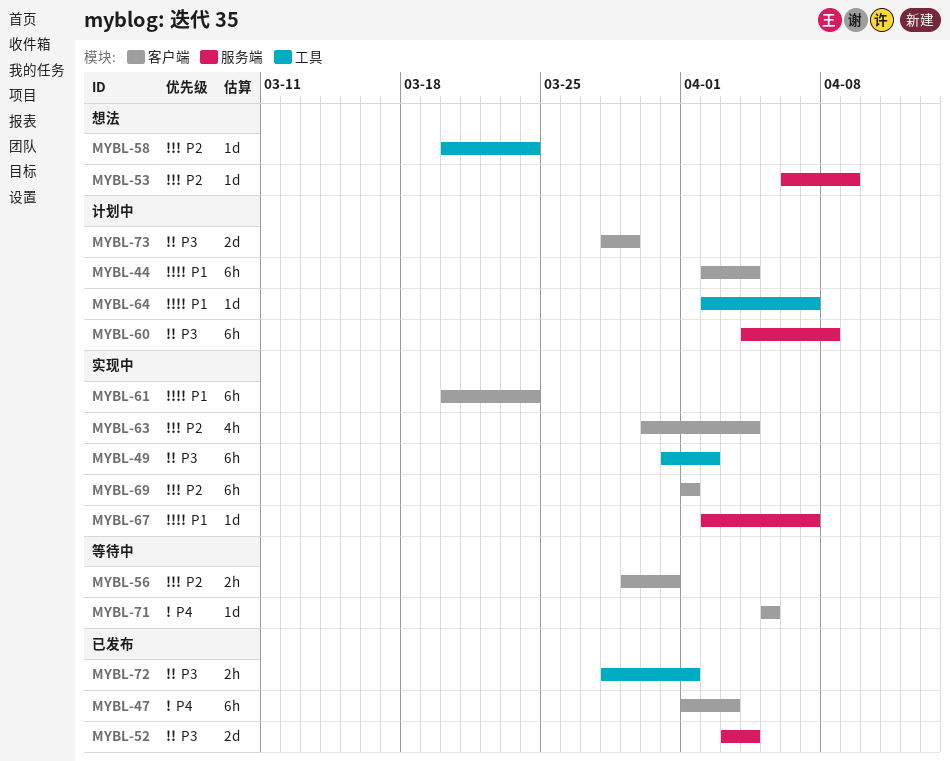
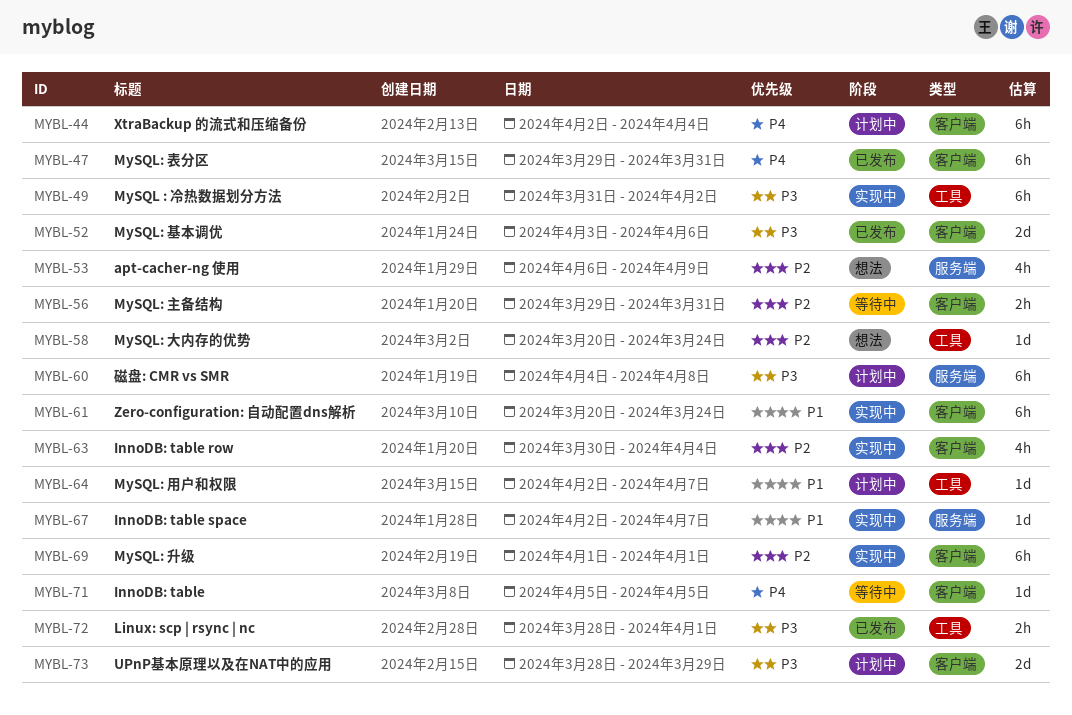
MYBL-44, priority: P1 -> P4
MYBL-47, start: Apr 1 -> Mar 29
MYBL-47, due: Apr 3 -> Mar 31
MYBL-52, label: 服务端 -> 客户端
MYBL-52, due: Apr 4 -> Apr 6
MYBL-53, estimate: 1d -> 4h

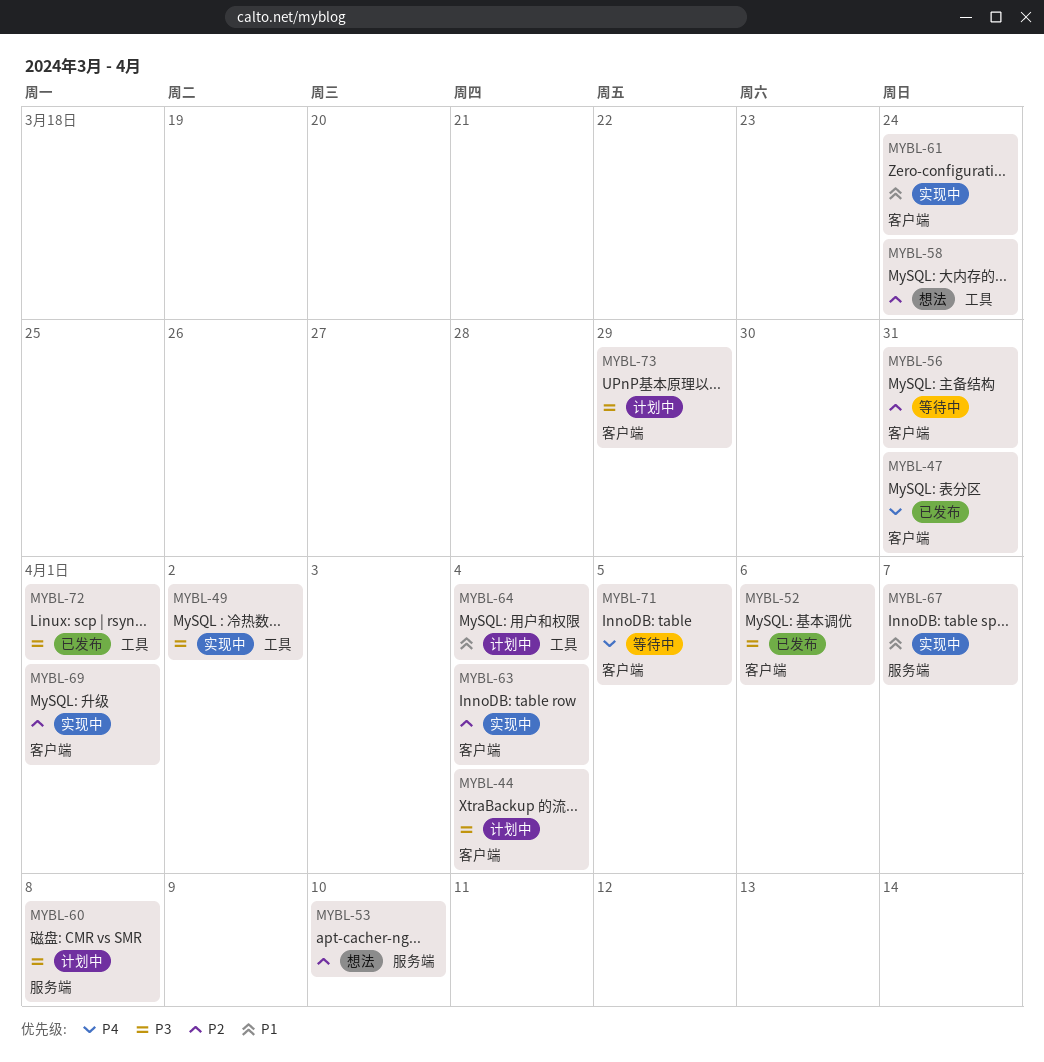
MYBL-44, priority: P4 -> P3
MYBL-53, due: Apr 9 -> Apr 10
MYBL-64, due: Apr 7 -> Apr 4

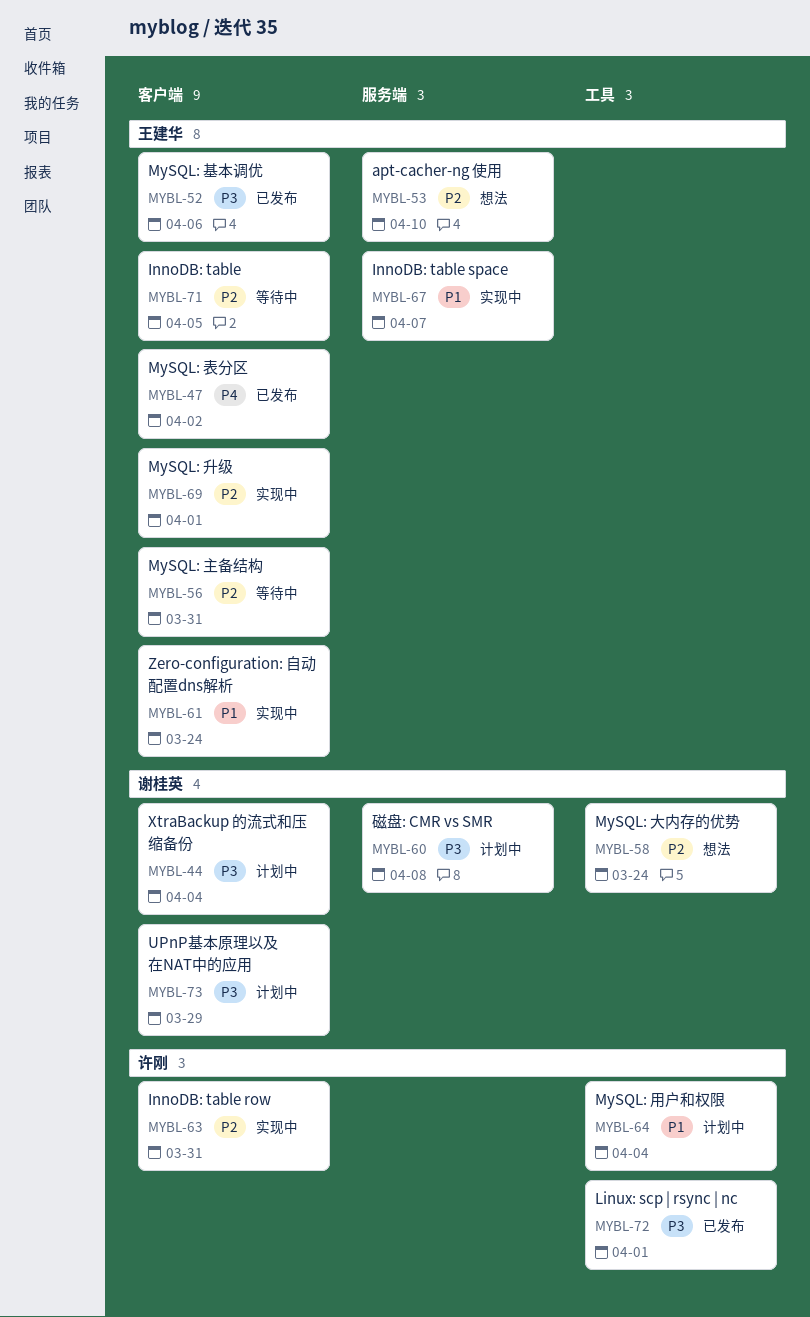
MYBL-47, due: Mar 31 -> Apr 2
MYBL-49: present -> none
MYBL-63, due: Apr 4 -> Mar 31
MYBL-71, priority: P4 -> P2

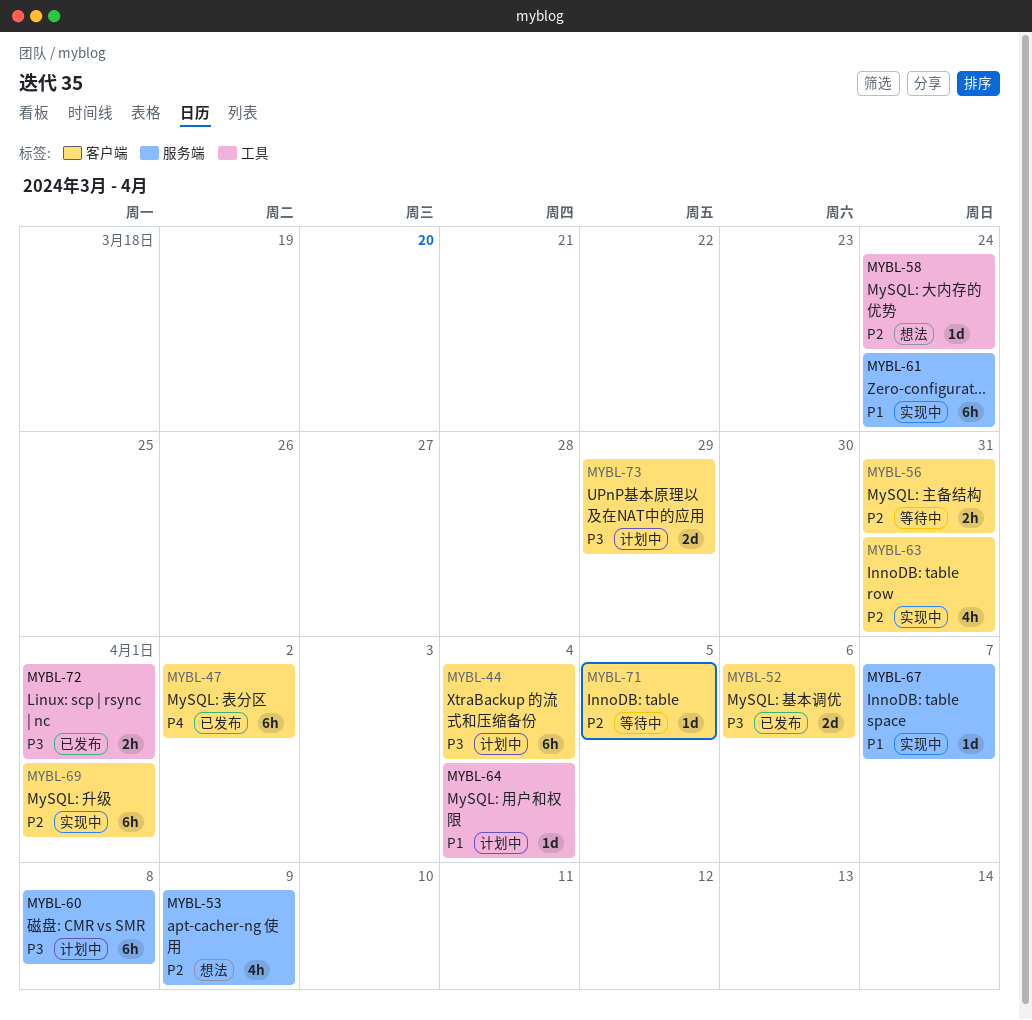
MYBL-53, due: Apr 10 -> Apr 9
MYBL-61, label: 客户端 -> 服务端

